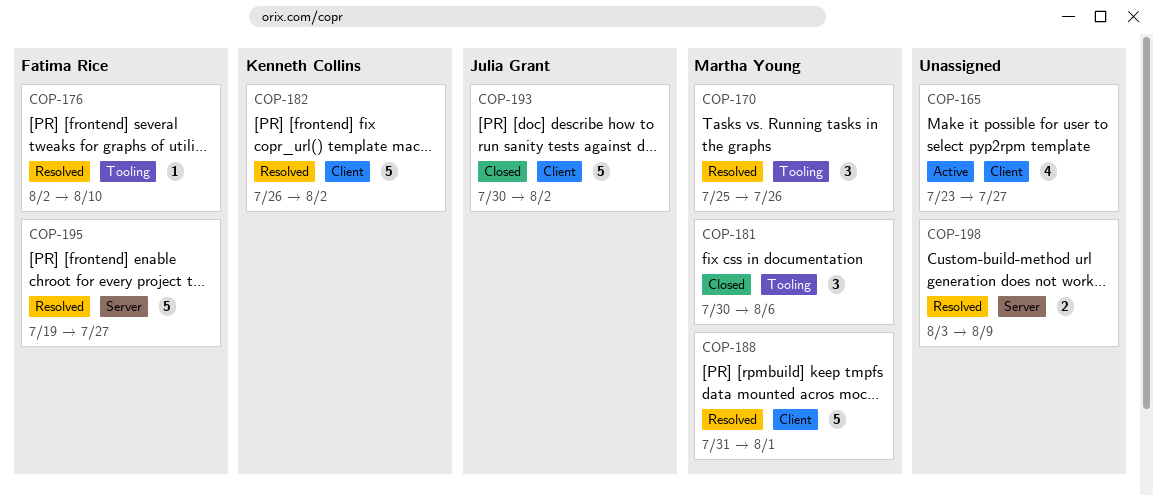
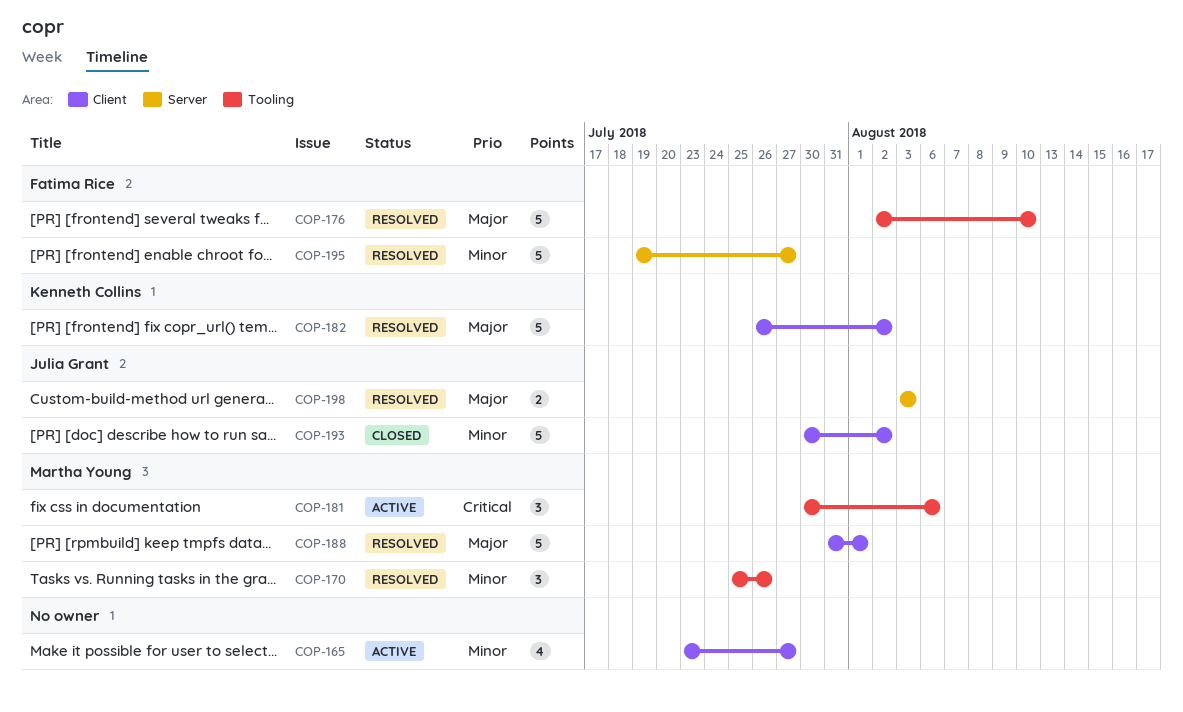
COP-176, estimate: 1 -> 5
COP-181, status: Closed -> Active
COP-198, owner: none -> Julia Grant
COP-198, due: Aug 9 -> Aug 3

